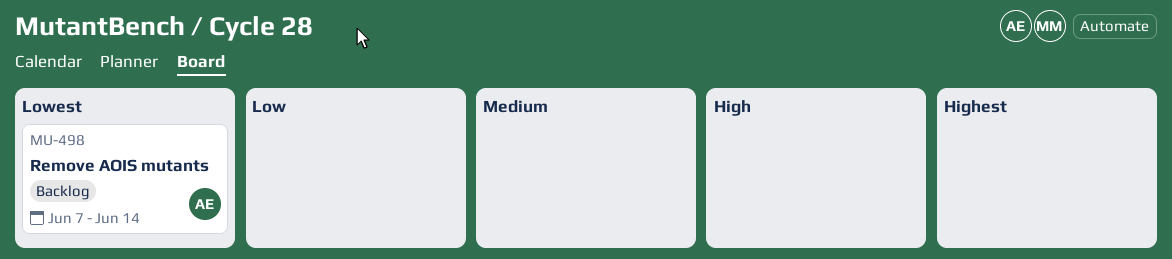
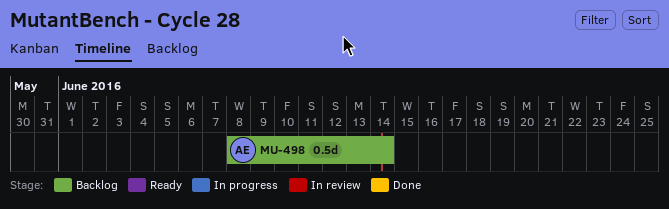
MU-498, start: Jun 7 -> Jun 8

